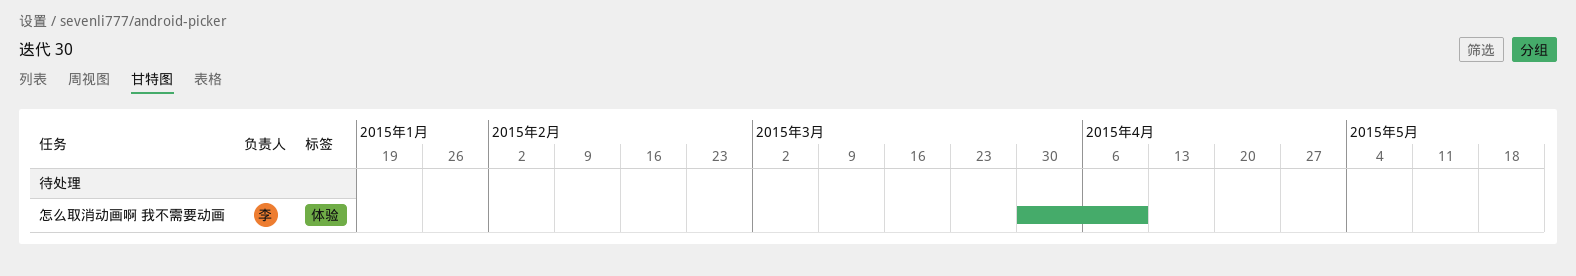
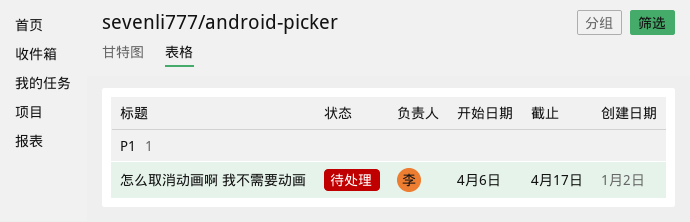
怎么取消动画啊 我不需要动画, start: Mar 30 -> Apr 6
怎么取消动画啊 我不需要动画, due: Apr 10 -> Apr 17

